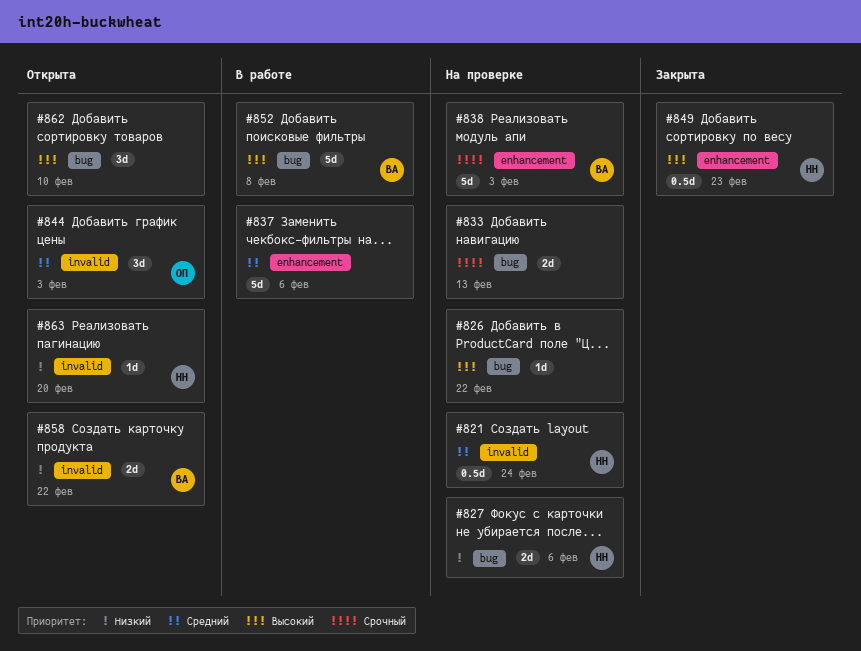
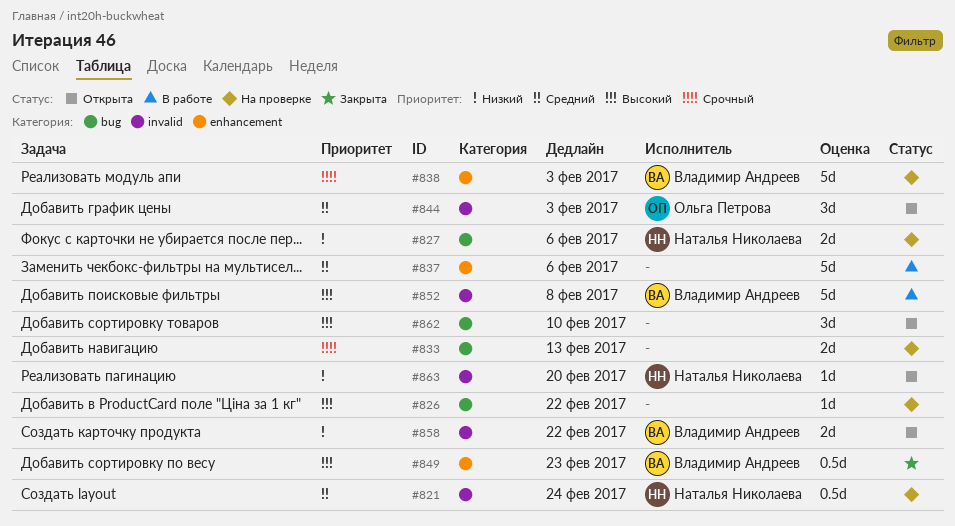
#849, owner: Наталья Николаева -> Владимир Андреев
#852, label: bug -> invalid

